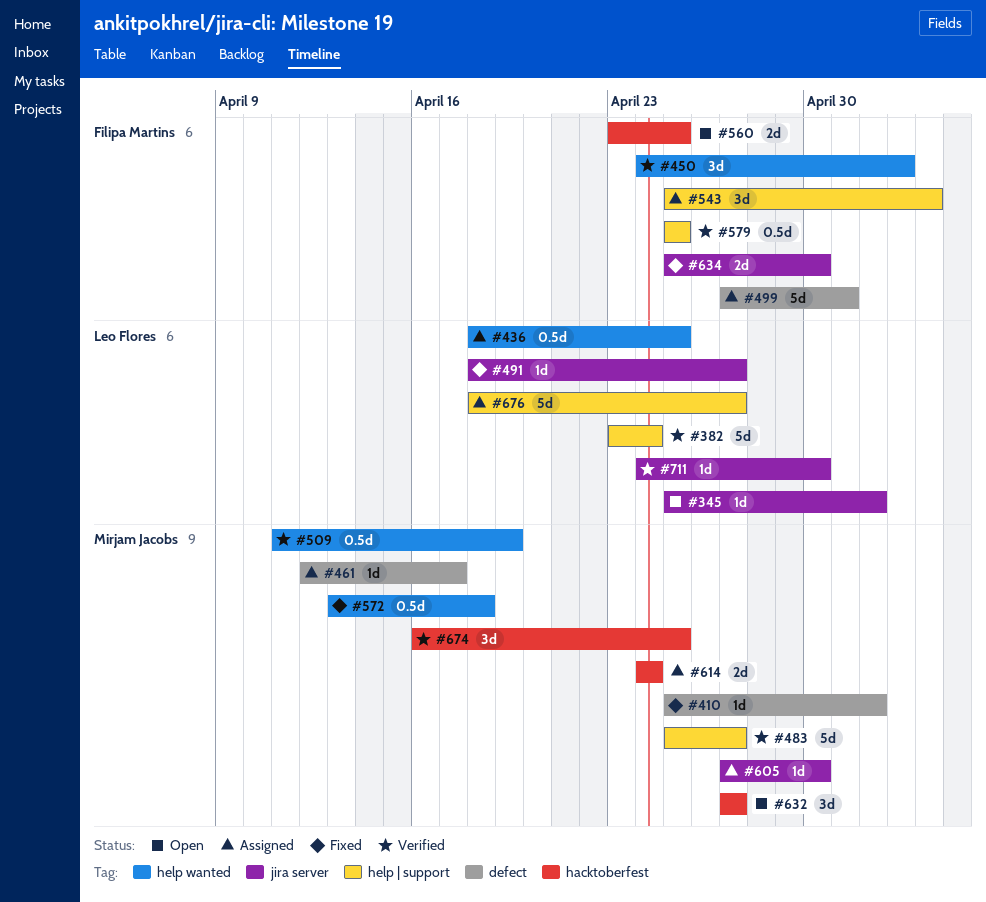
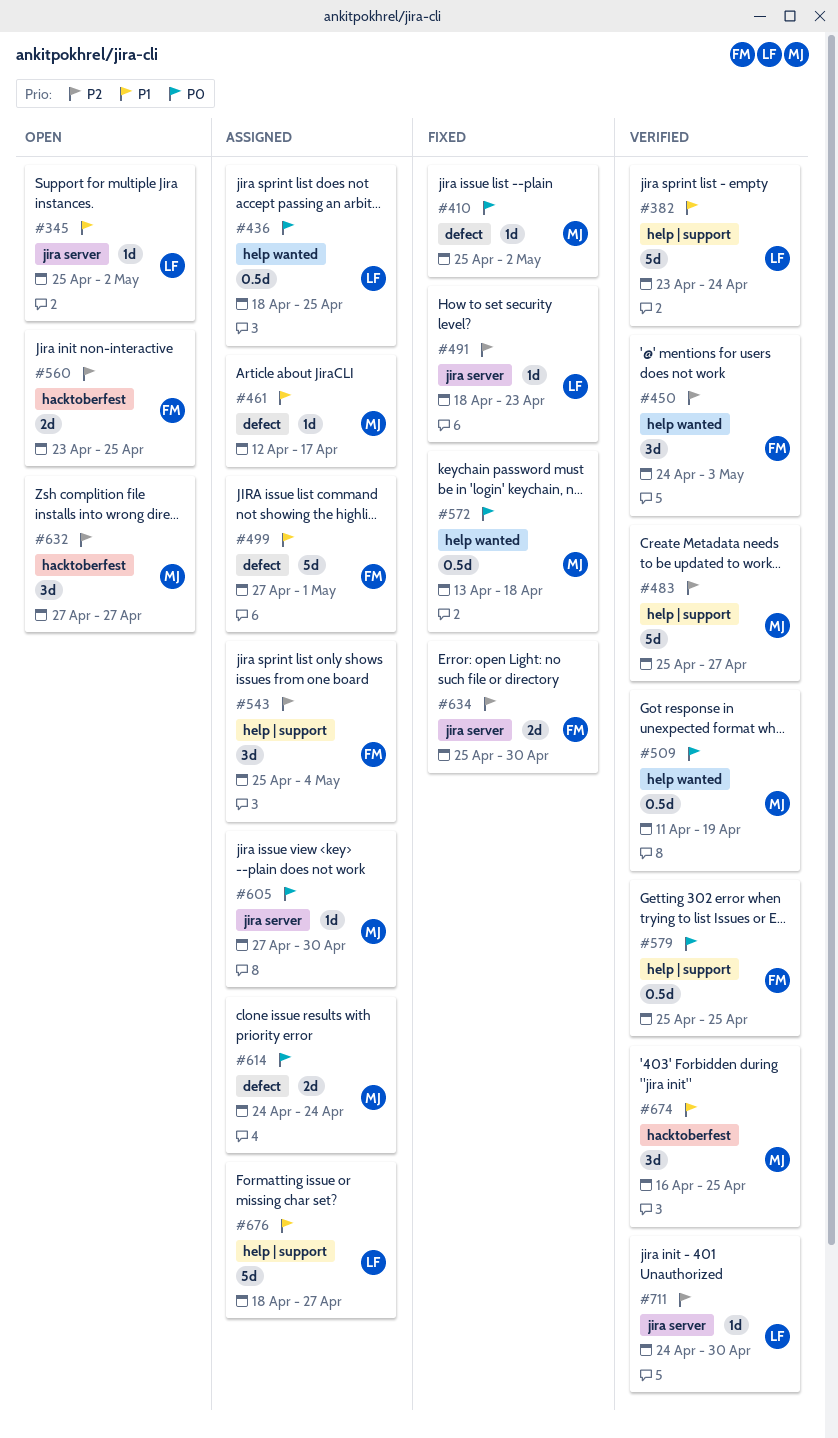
#491, due: Apr 27 -> Apr 23
#614, label: hacktoberfest -> defect

